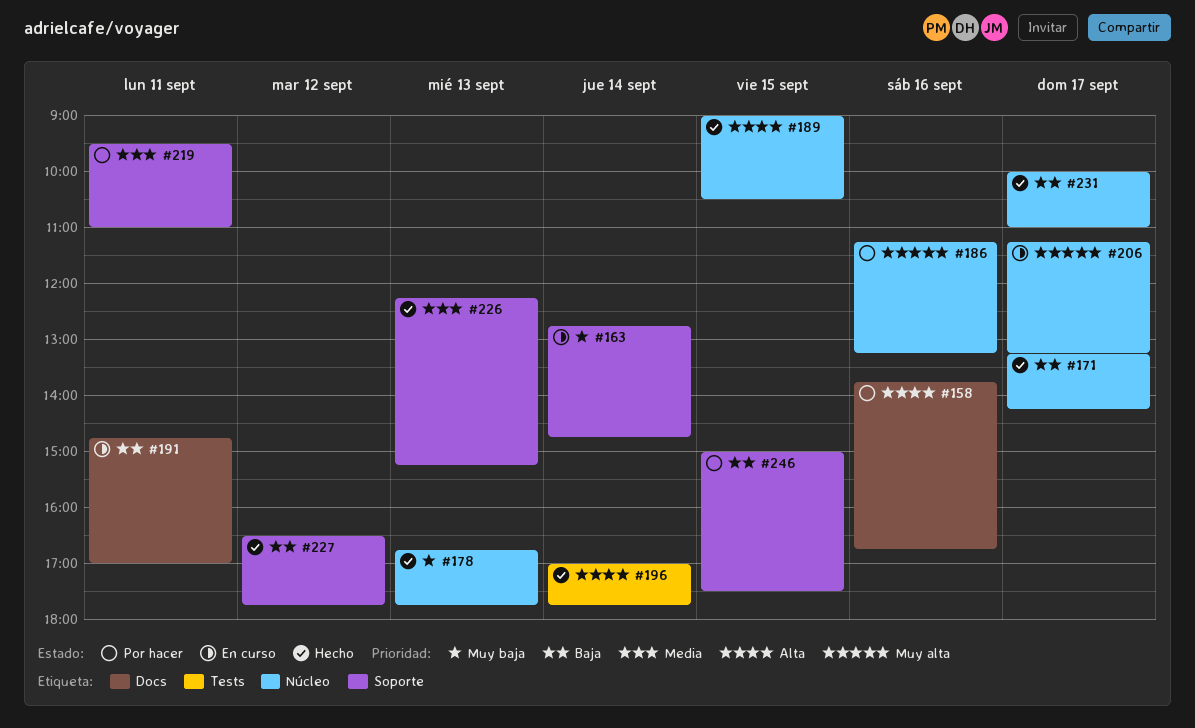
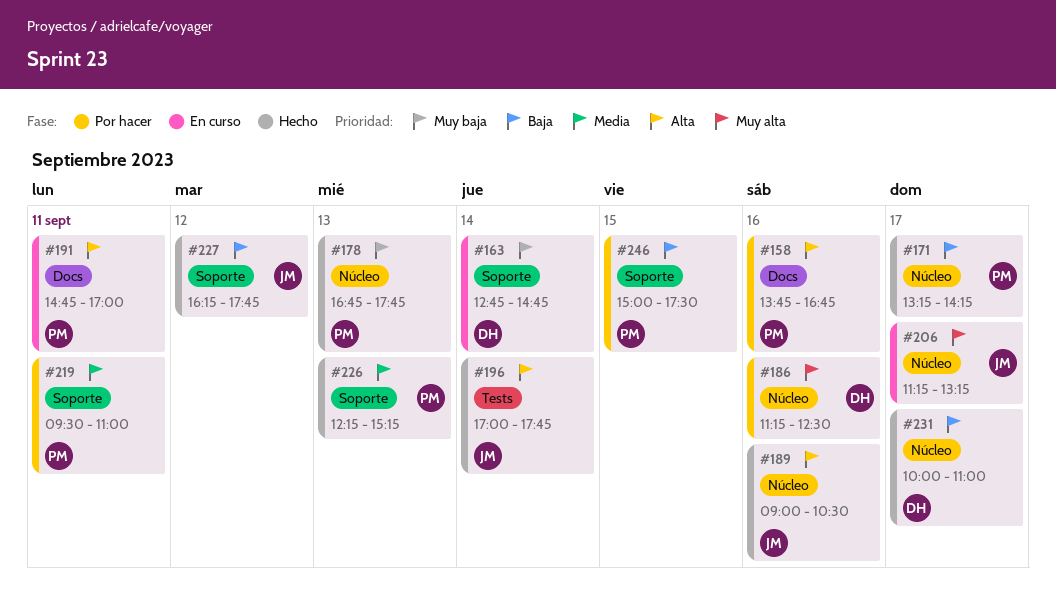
#186, ends: 13:15 -> 12:30
#189, day: Sep 15 -> Sep 16
#191, priority: Baja -> Alta
#227, begins: 16:30 -> 16:15

